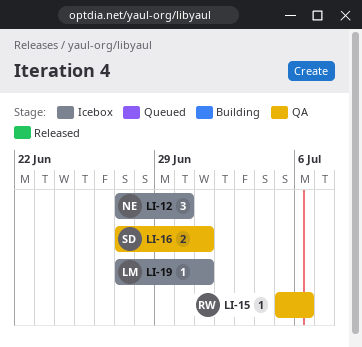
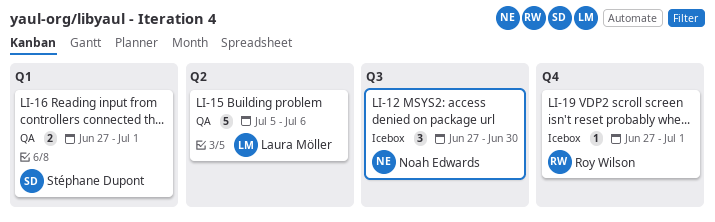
LI-15, owner: Roy Wilson -> Laura Möller
LI-15, estimate: 1 -> 5
LI-19, owner: Laura Möller -> Roy Wilson

